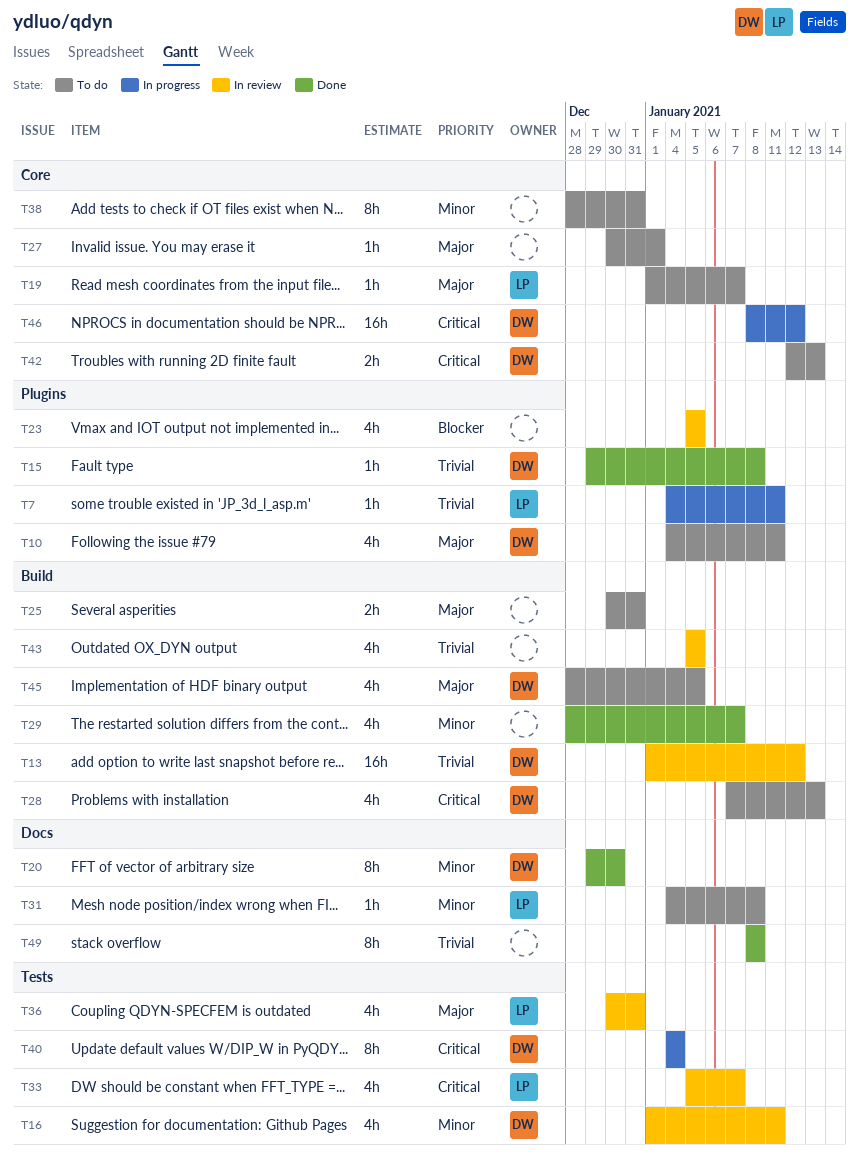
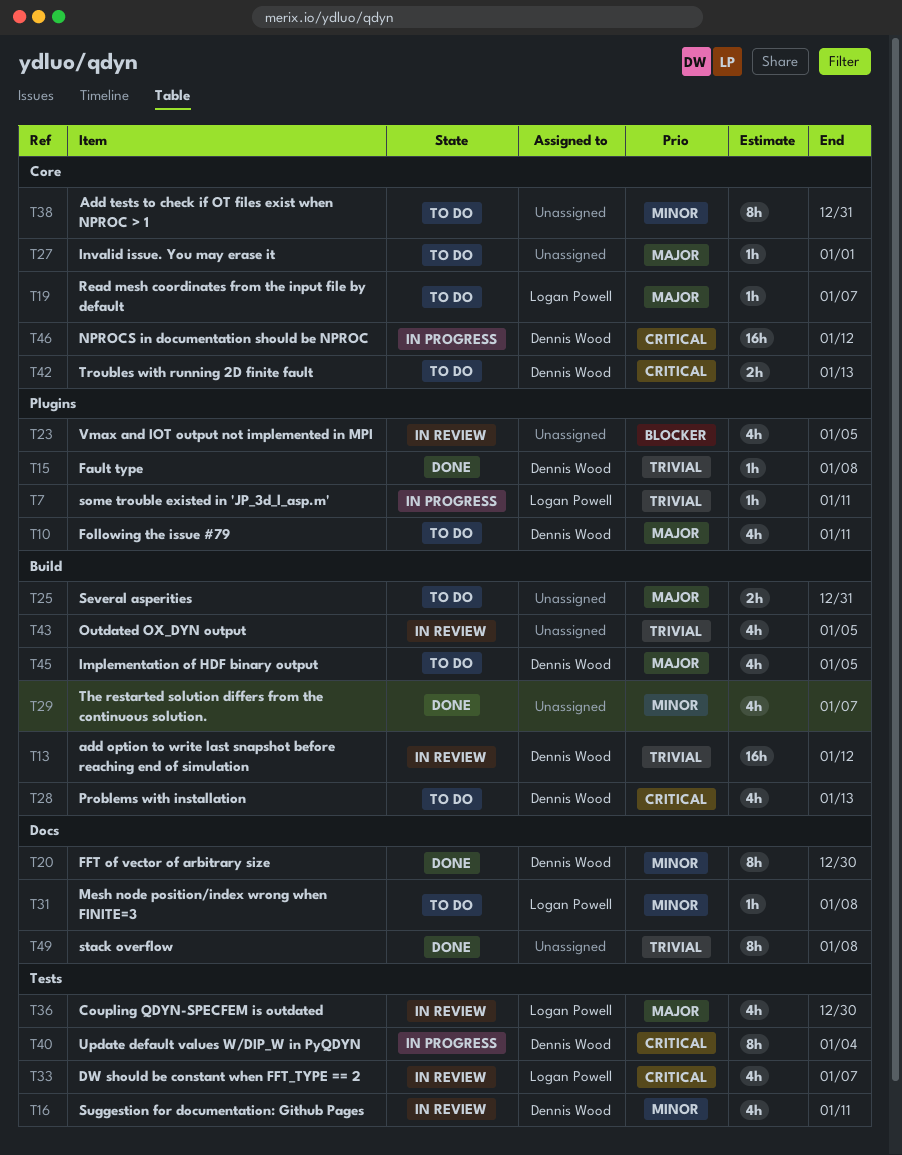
T36, due: Dec 31 -> Dec 30

